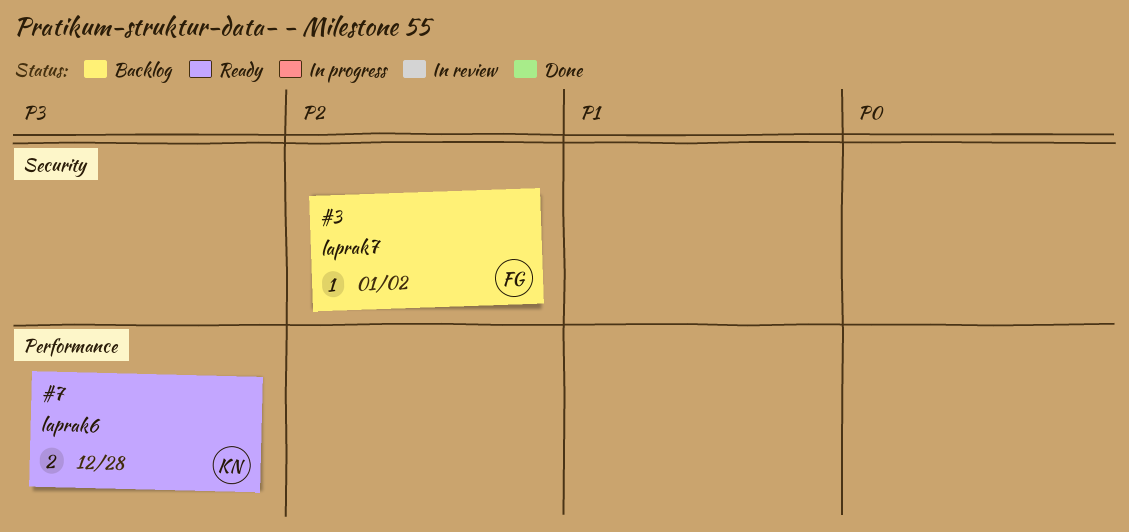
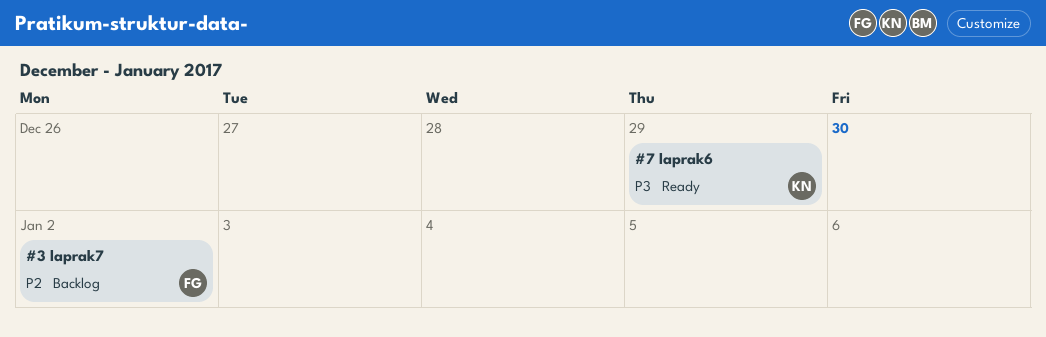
#7, due: Dec 28 -> Dec 29

